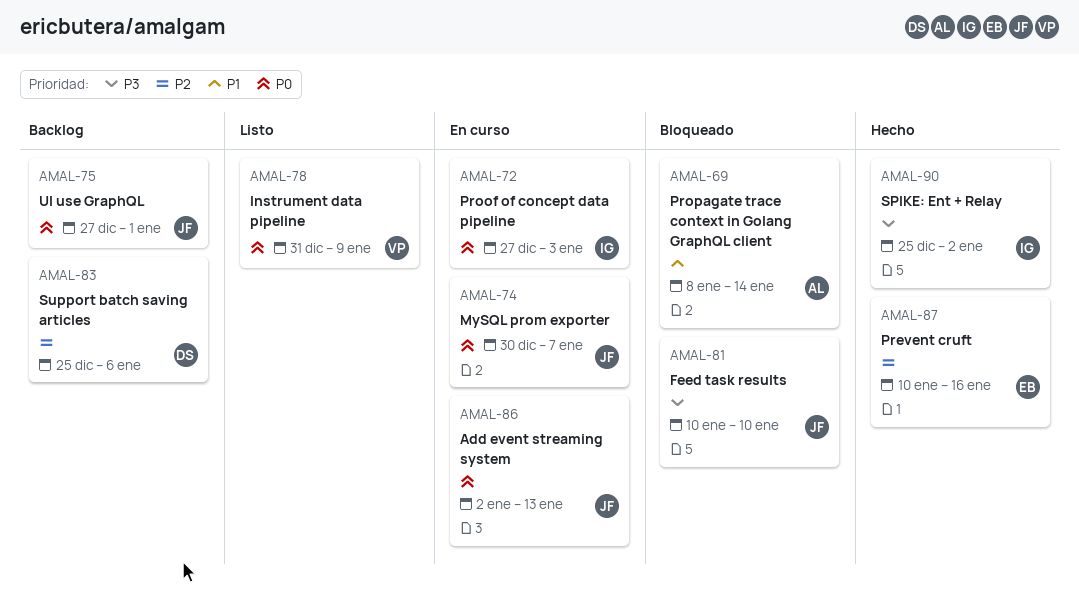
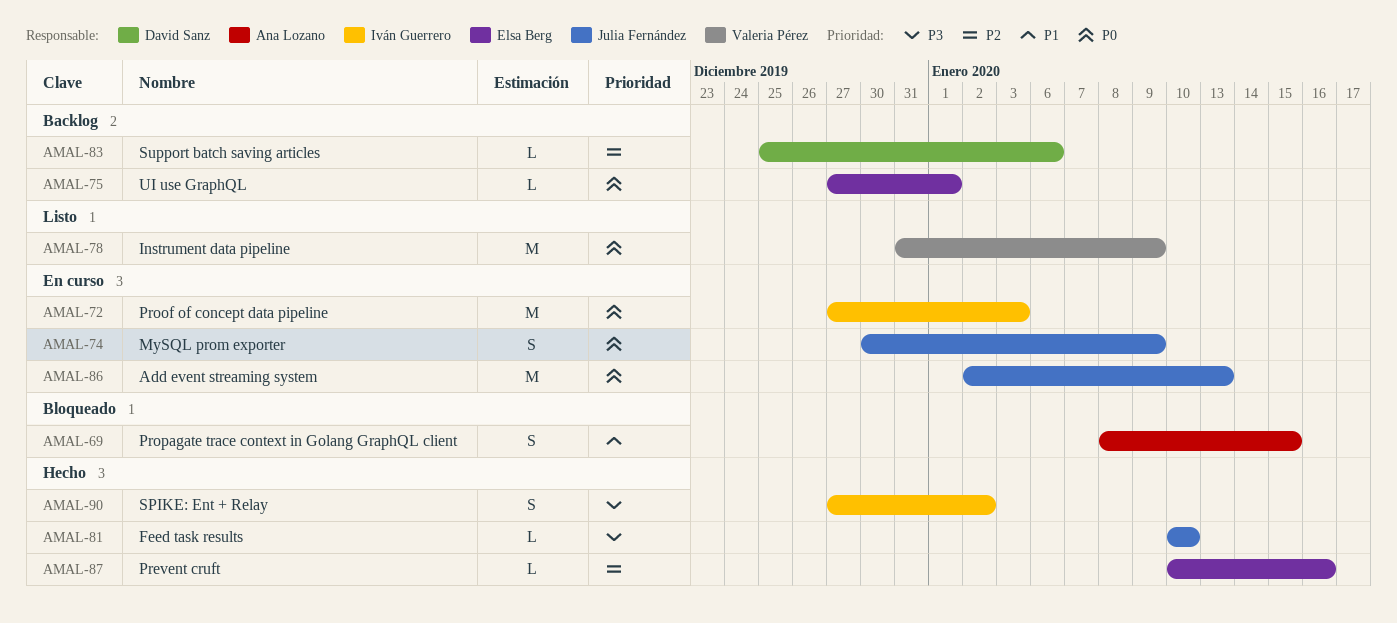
AMAL-69, due: Jan 14 -> Jan 15
AMAL-74, due: Jan 7 -> Jan 9
AMAL-75, owner: Julia Fernández -> Elsa Berg
AMAL-81, status: Bloqueado -> Hecho
AMAL-90, start: Dec 25 -> Dec 27

